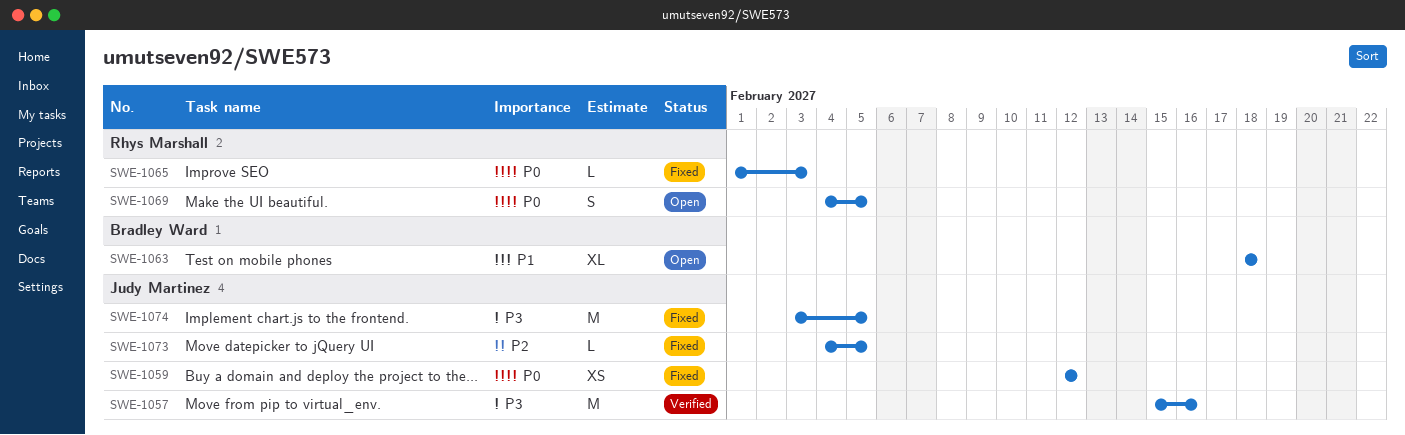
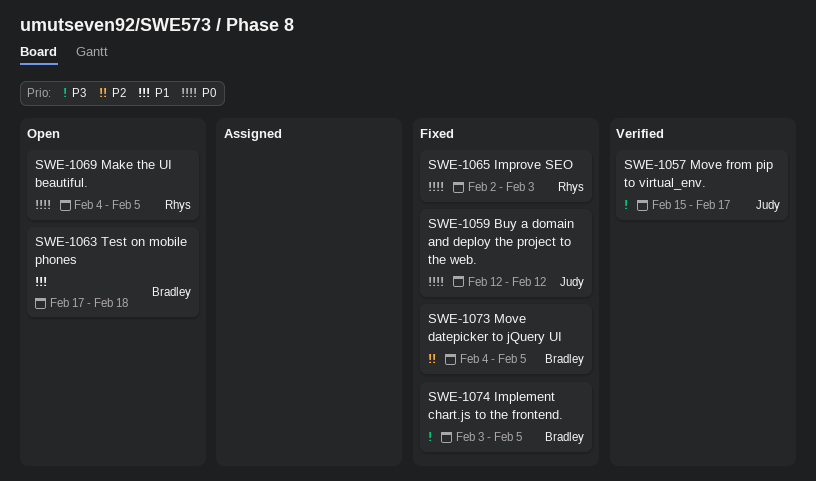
SWE-1057, due: Feb 16 -> Feb 17
SWE-1063, start: Feb 18 -> Feb 17
SWE-1065, start: Feb 1 -> Feb 2
SWE-1073, owner: Judy Martinez -> Bradley Ward
SWE-1074, owner: Judy Martinez -> Bradley Ward

